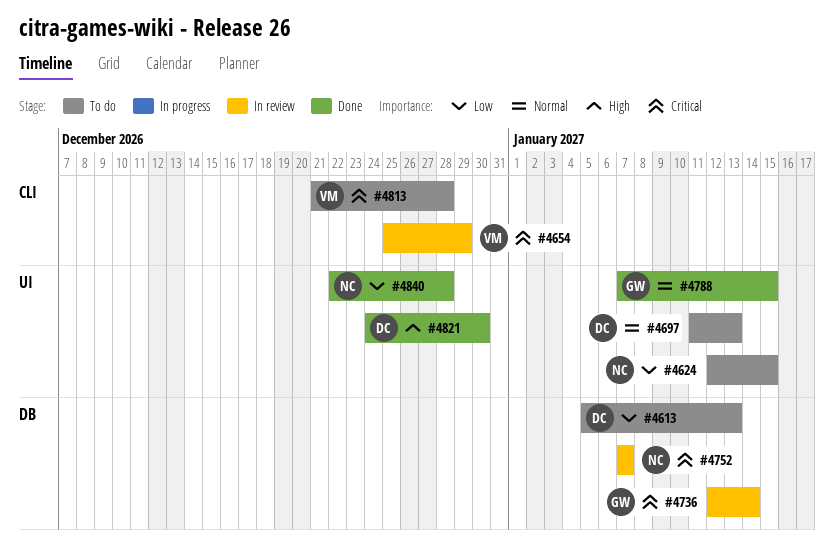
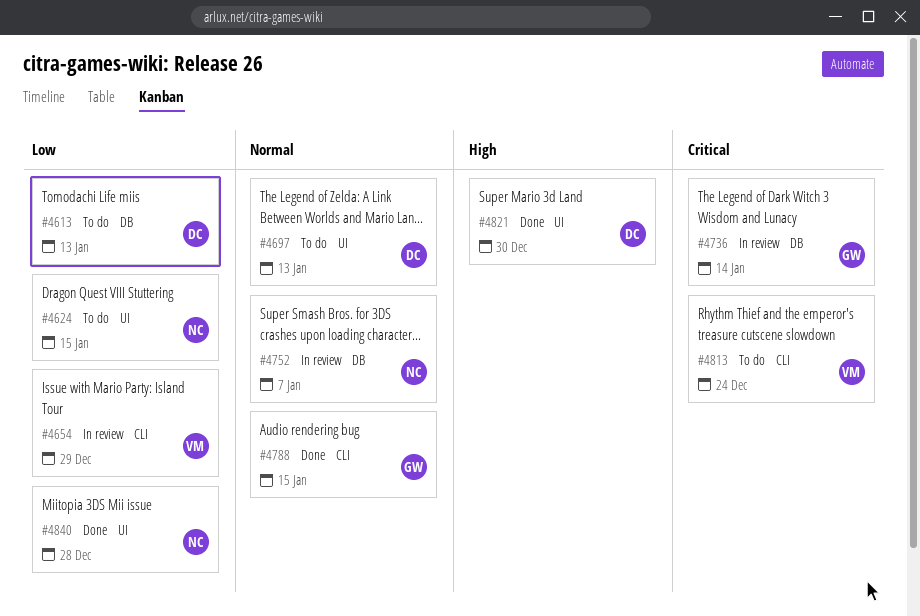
#4654, priority: Critical -> Low
#4752, priority: Critical -> Normal
#4788, label: UI -> CLI
#4813, due: Dec 28 -> Dec 24

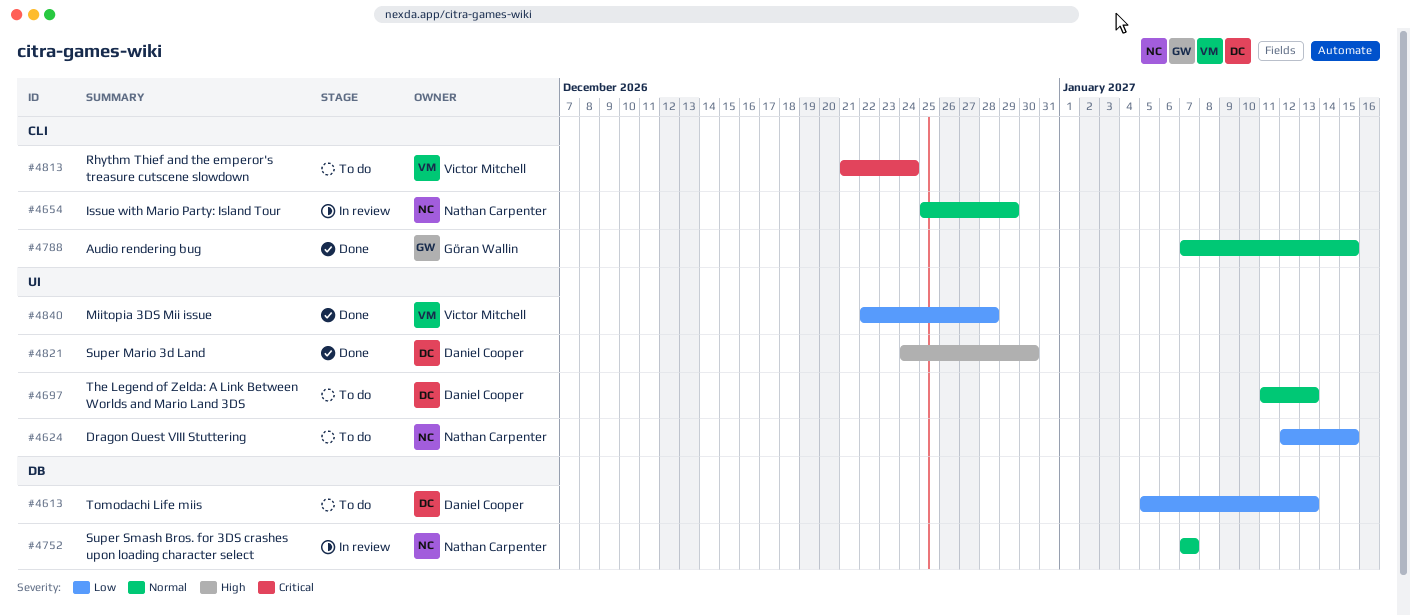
#4654, owner: Victor Mitchell -> Nathan Carpenter
#4654, priority: Low -> Normal
#4736: present -> none
#4840, owner: Nathan Carpenter -> Victor Mitchell

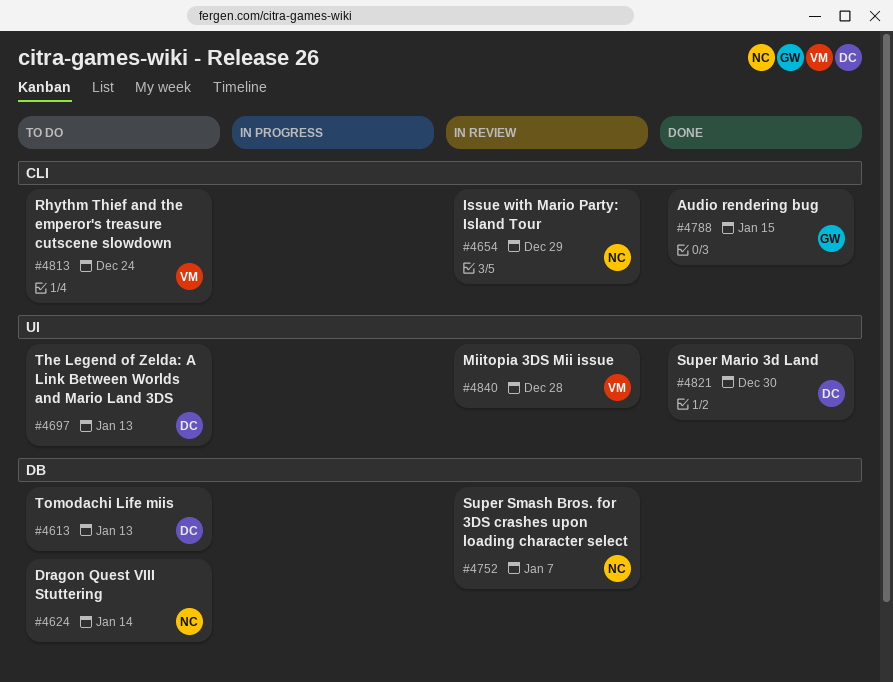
#4624, label: UI -> DB
#4624, due: Jan 15 -> Jan 14
#4840, status: Done -> In review

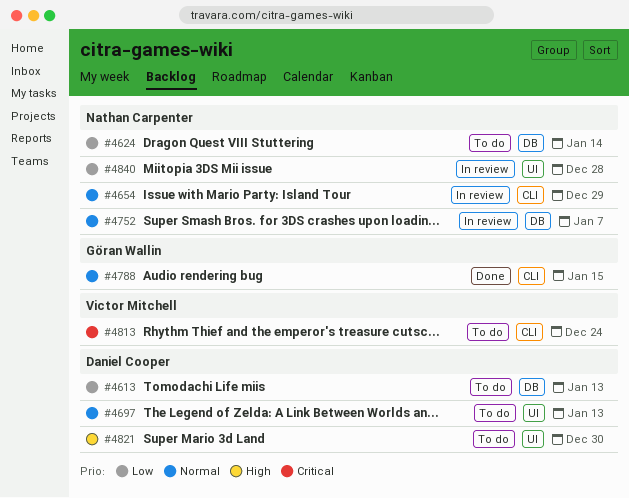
#4821, status: Done -> To do
#4840, owner: Victor Mitchell -> Nathan Carpenter

